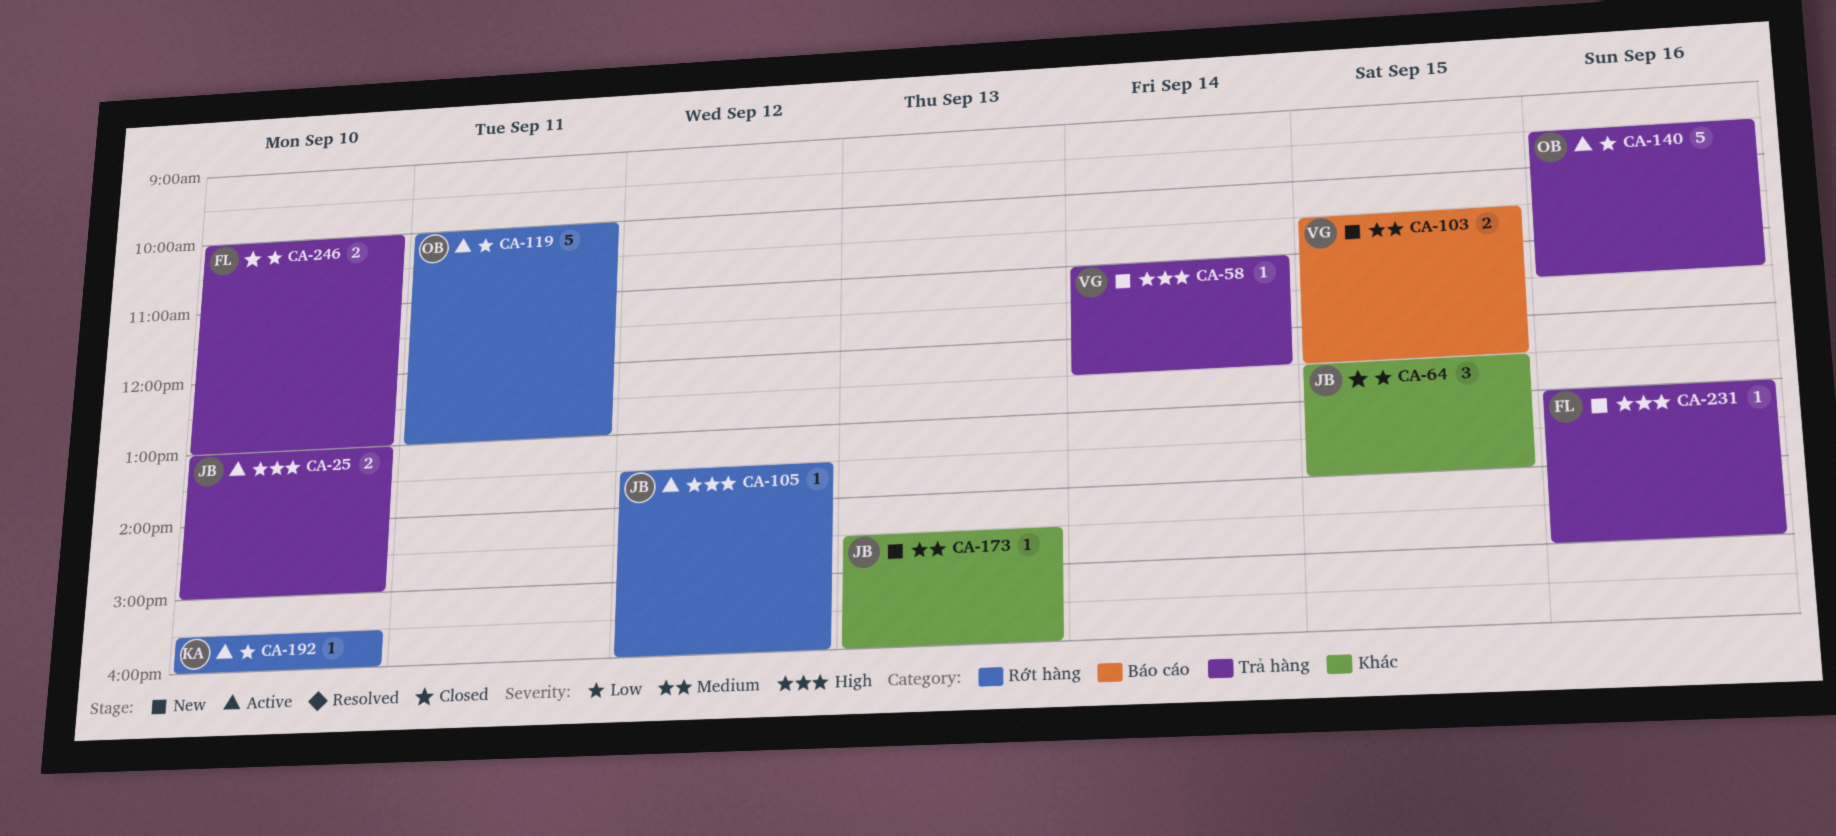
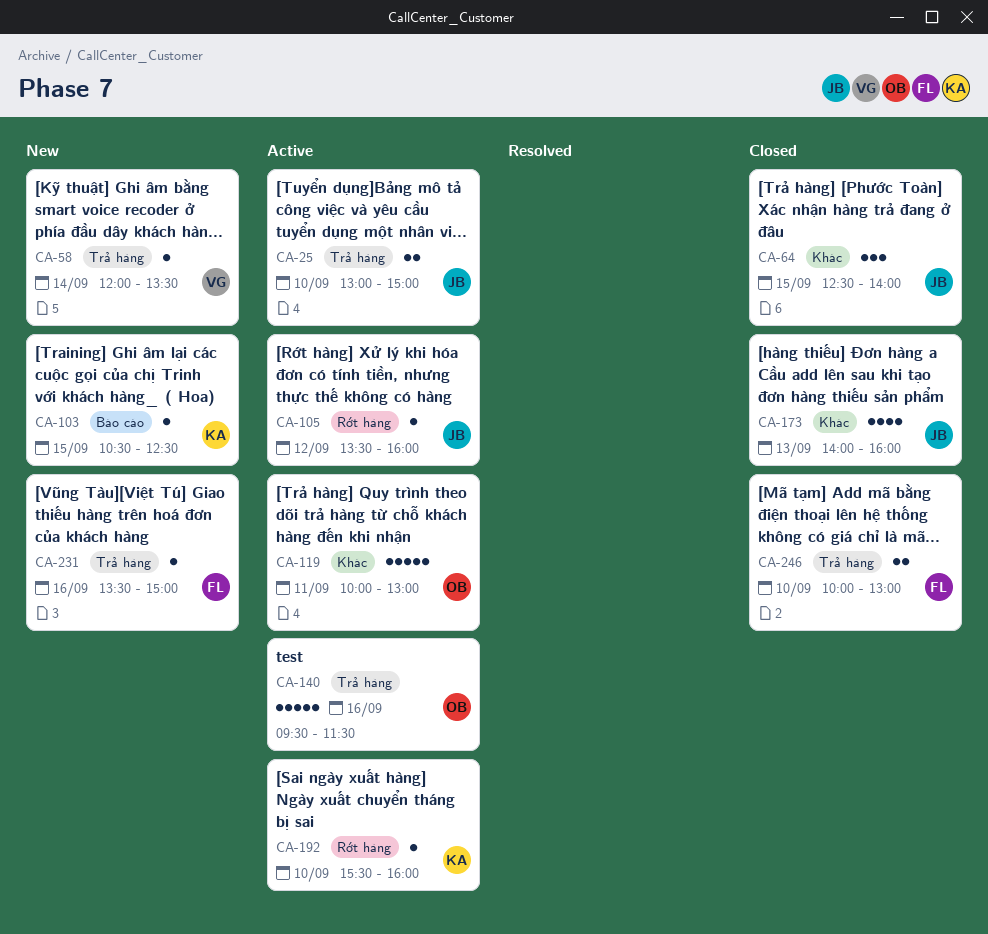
CA-58, begins: 11:00 -> 12:00
CA-58, ends: 12:30 -> 13:30
CA-103, owner: VG -> KA
CA-103, estimate: 2 -> 1
CA-119, label: Rớt hàng -> Khác
CA-173, status: New -> Closed
CA-173, estimate: 1 -> 4
CA-173, begins: 14:30 -> 14:00
CA-231, begins: 13:00 -> 13:30

